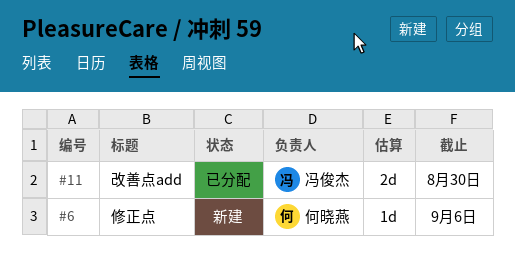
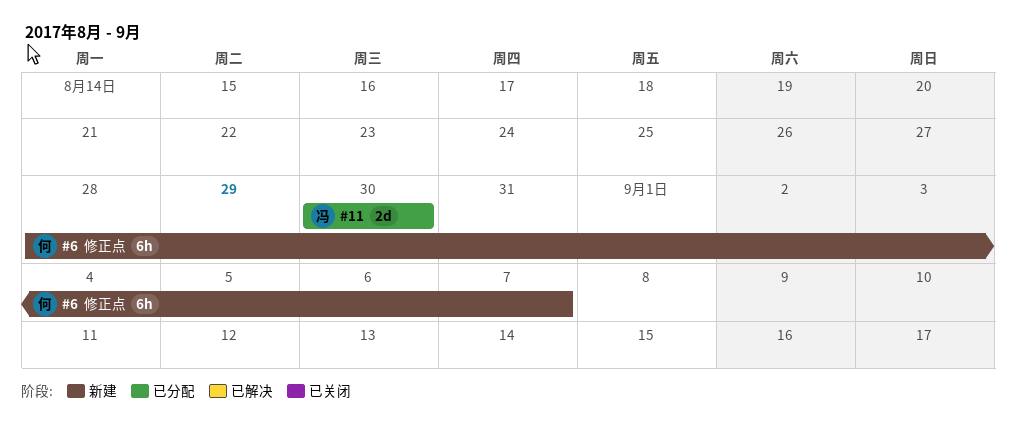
#6, estimate: 1d -> 6h
#6, due: Sep 6 -> Sep 7

